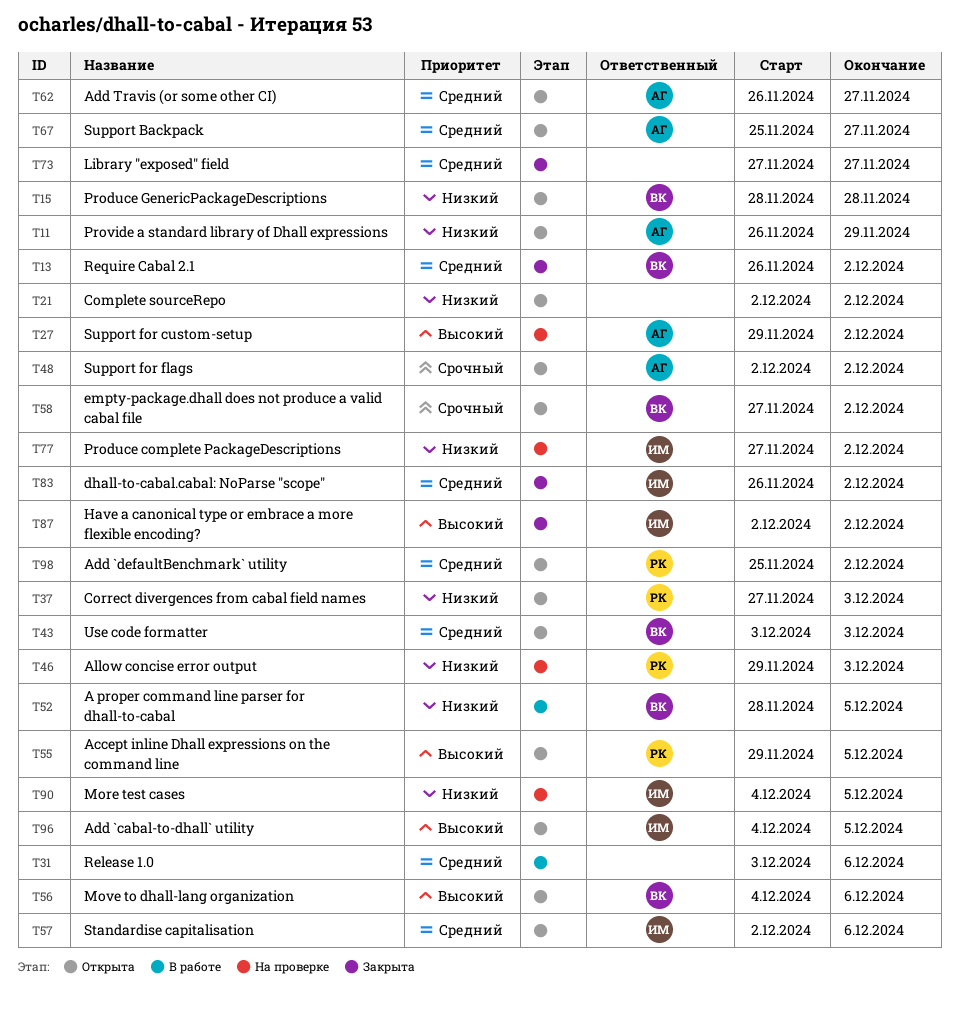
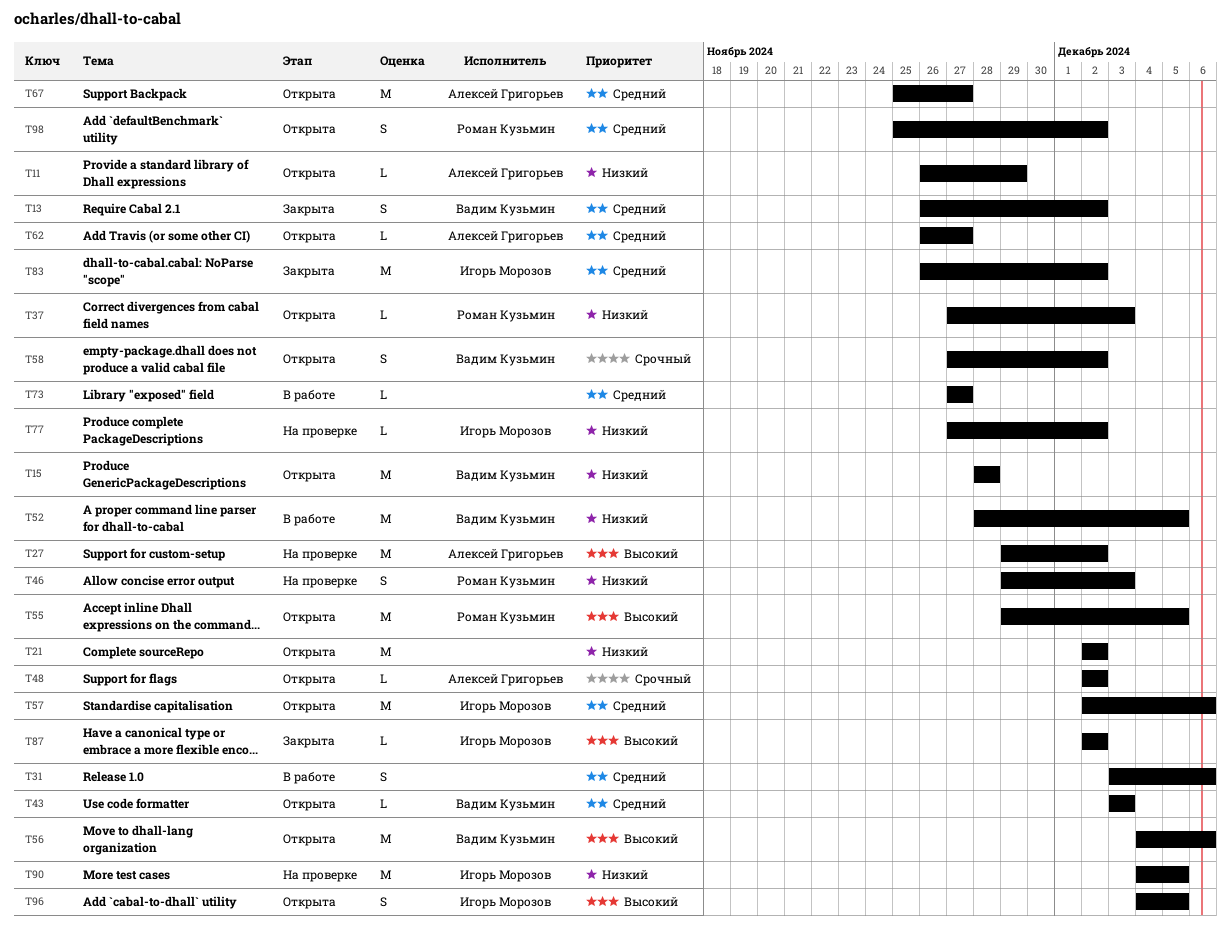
T73, status: Закрыта -> В работе

